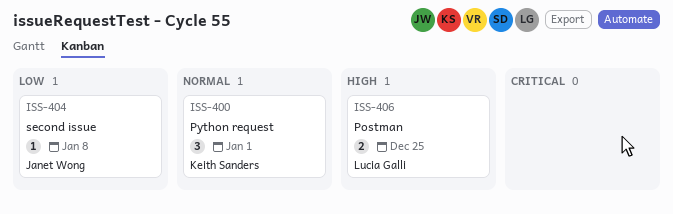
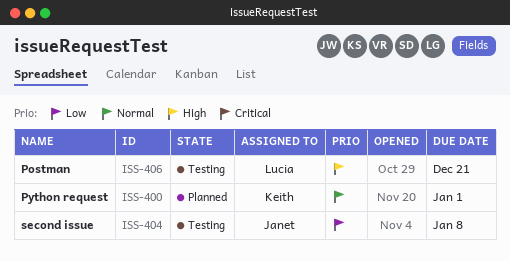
ISS-406, due: Dec 25 -> Dec 21

